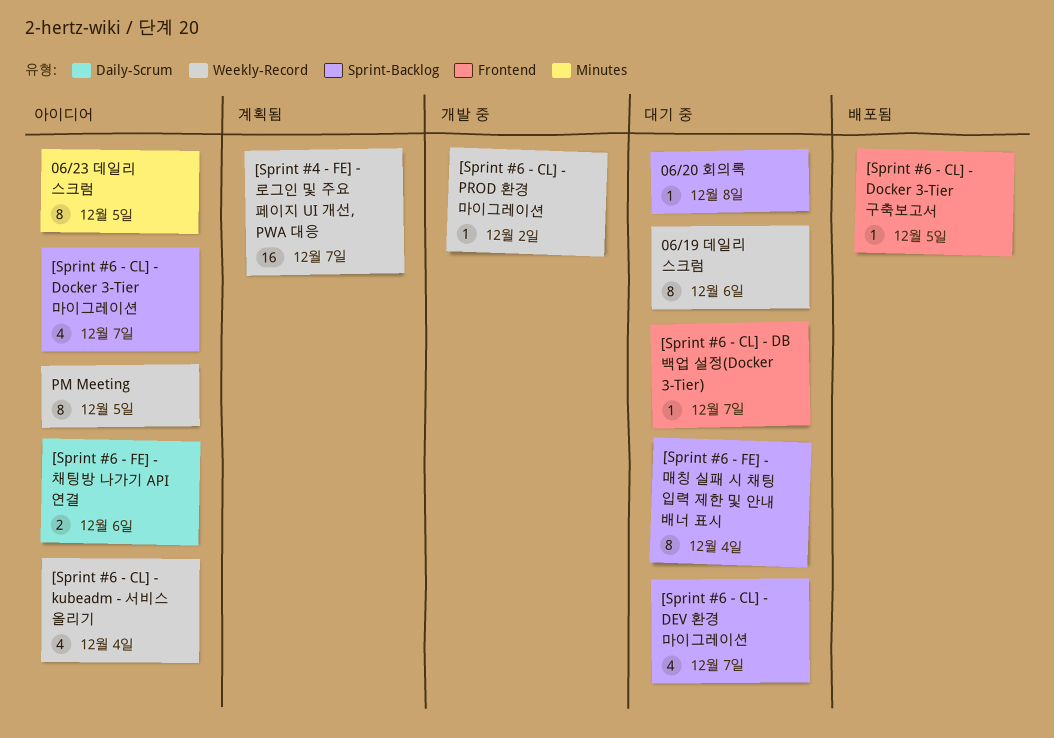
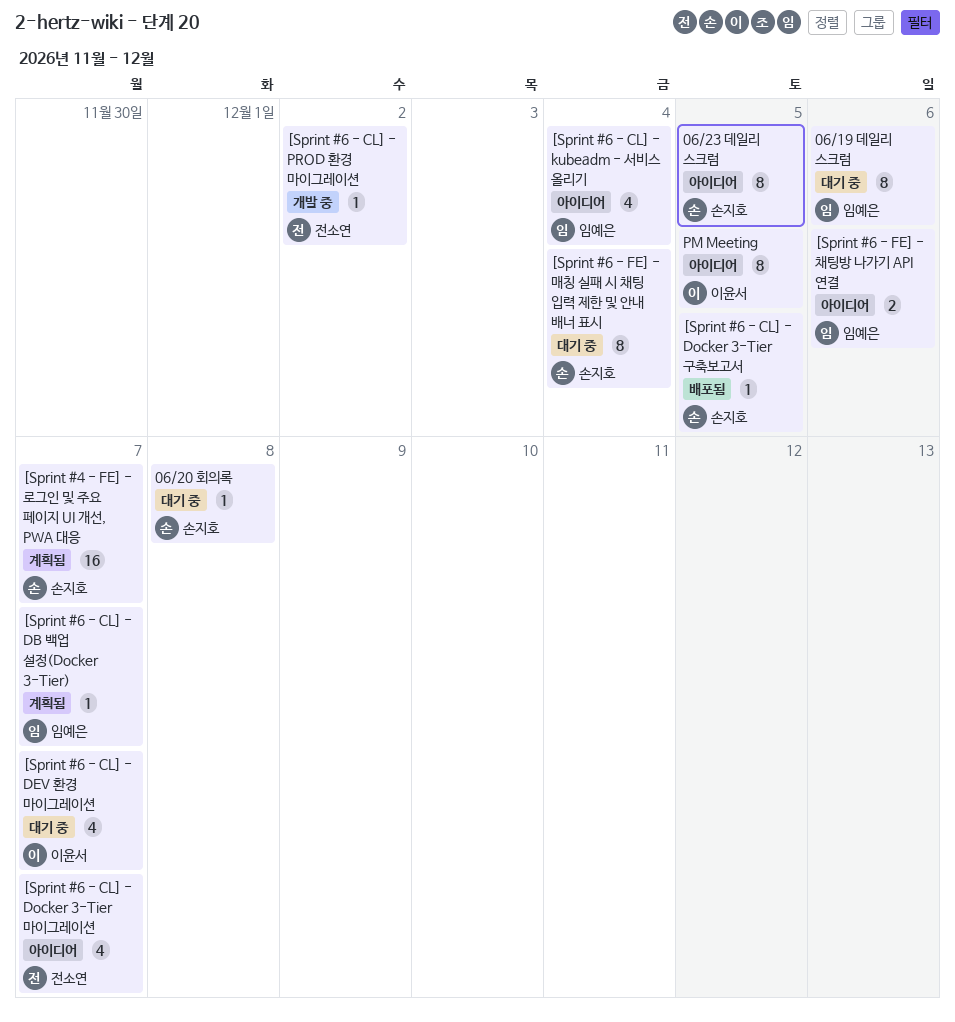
[Sprint #6 - CL] - DB 백업 설정(Docker 3-Tier), status: 대기 중 -> 계획됨

